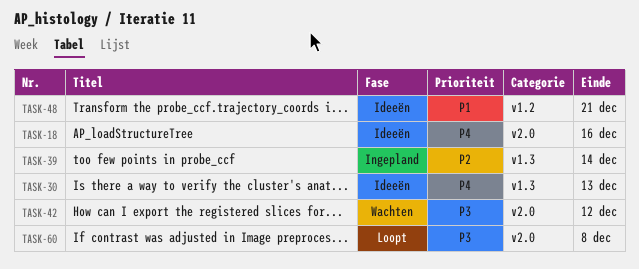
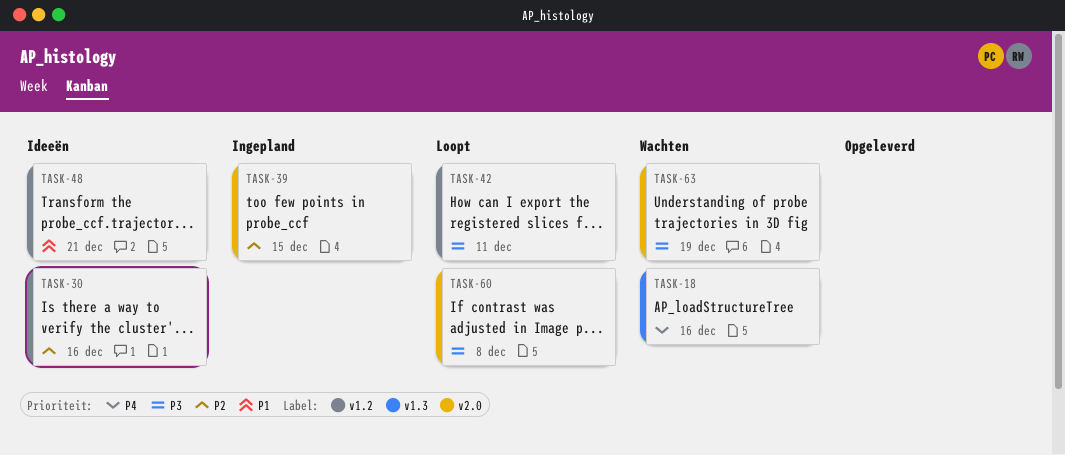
TASK-18, status: Ideeën -> Wachten
TASK-18, label: v2.0 -> v1.3
TASK-30, priority: P4 -> P2
TASK-30, label: v1.3 -> v1.2
TASK-30, due: Dec 13 -> Dec 16
TASK-39, label: v1.3 -> v2.0
TASK-39, due: Dec 14 -> Dec 15
TASK-42, status: Wachten -> Loopt
TASK-42, label: v2.0 -> v1.2
TASK-42, due: Dec 12 -> Dec 11
TASK-63: none -> present

